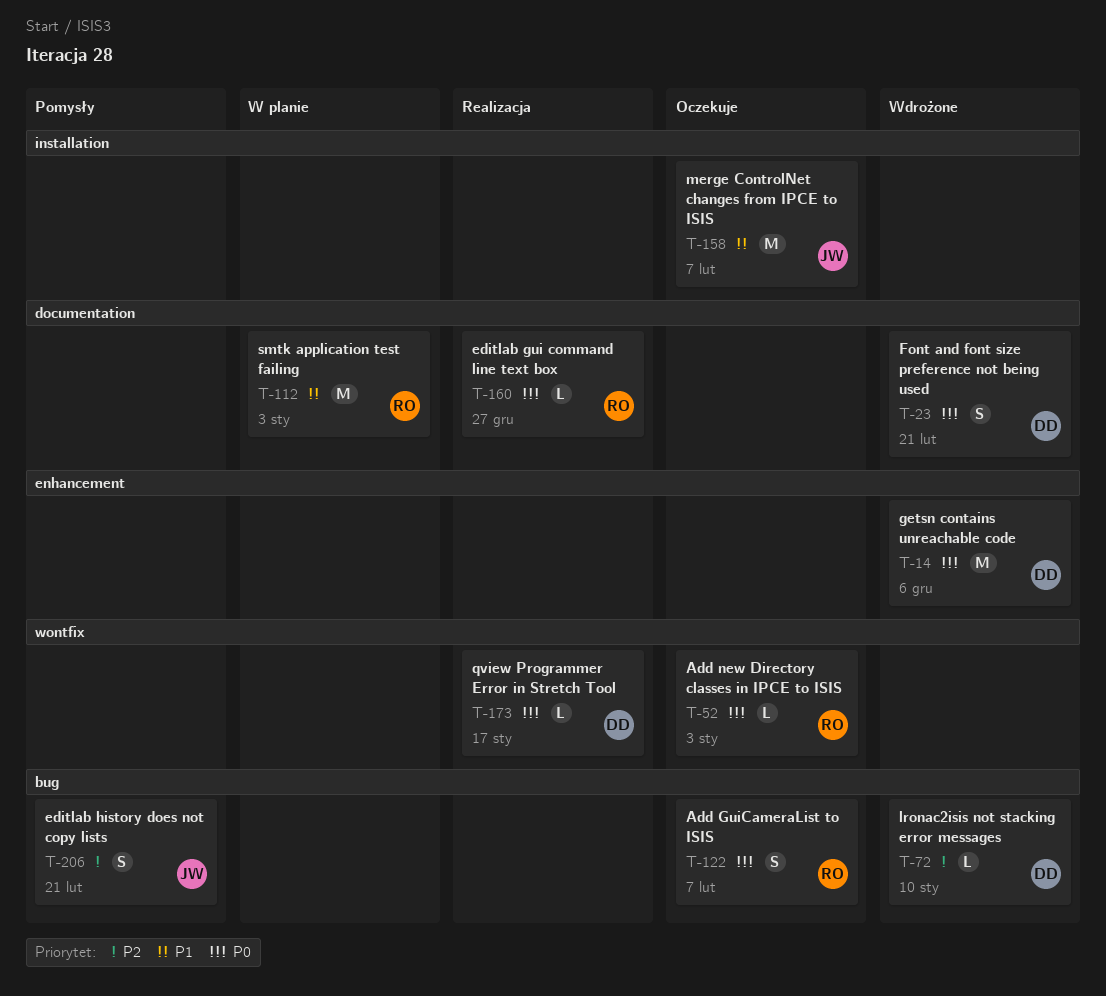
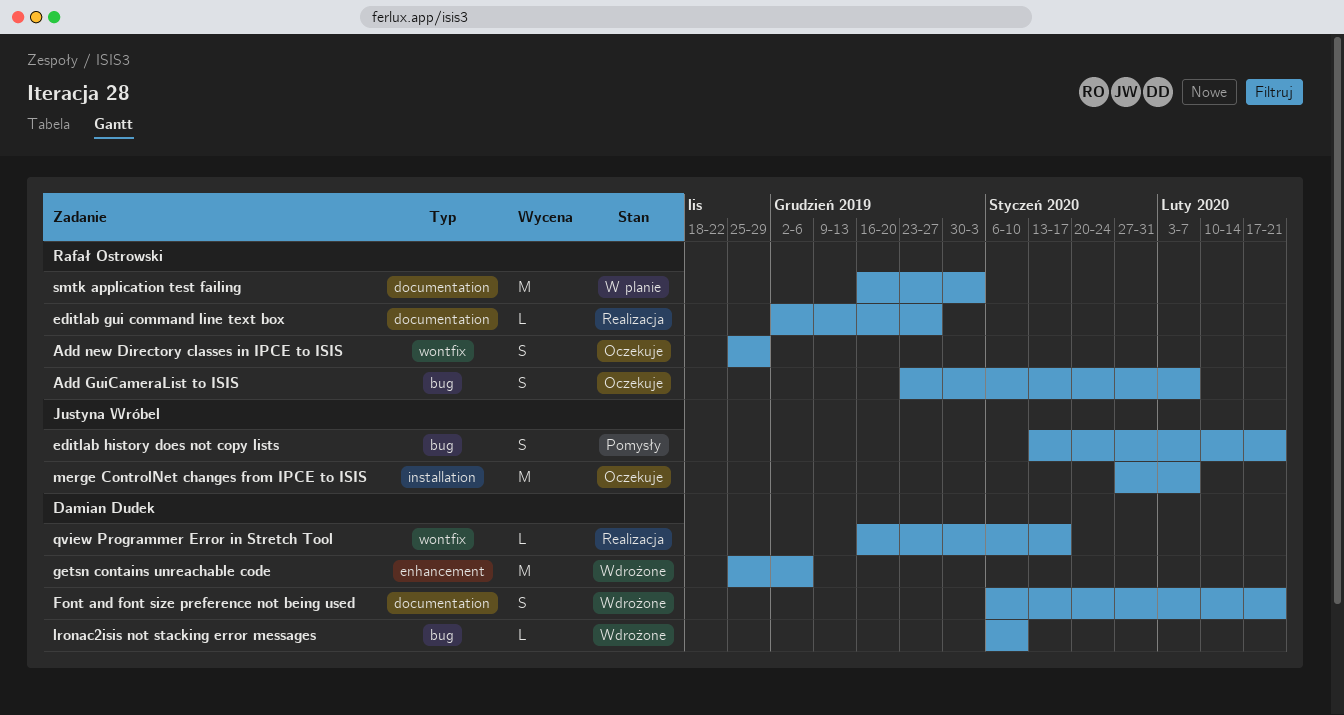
Add new Directory classes in IPCE to ISIS, estimate: L -> S
Add new Directory classes in IPCE to ISIS, due: Jan 3 -> Nov 29

